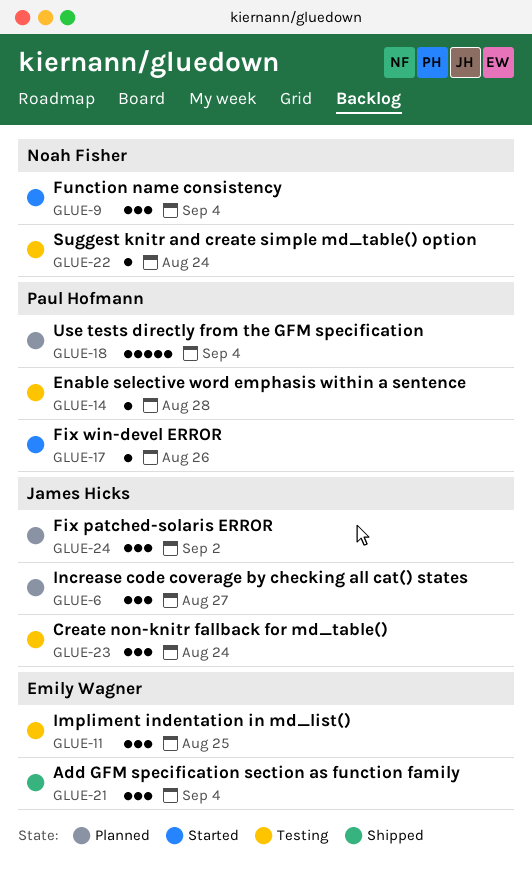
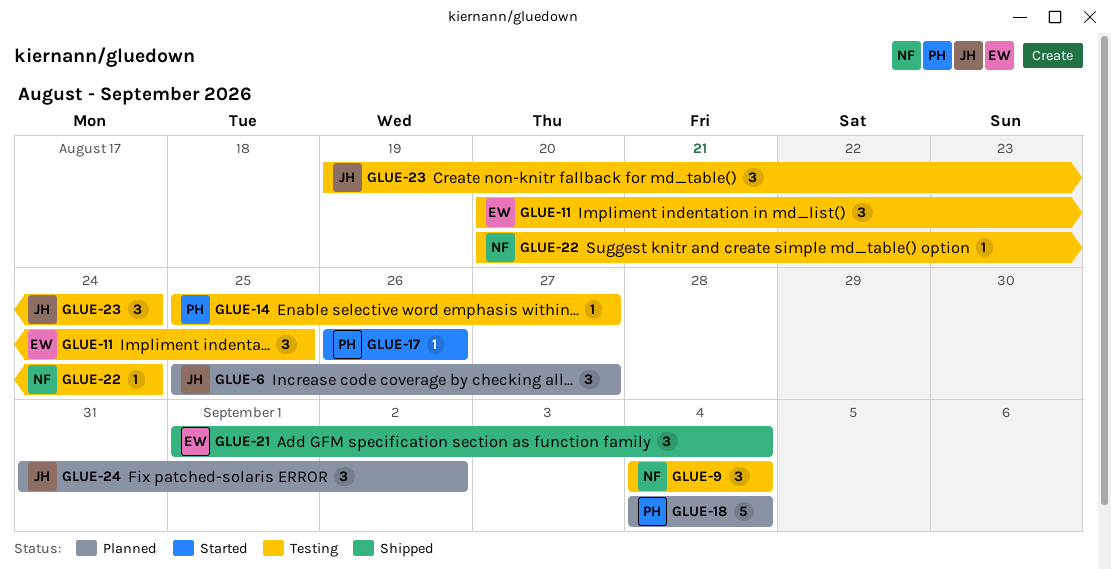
GLUE-9, status: Started -> Testing
GLUE-14, due: Aug 28 -> Aug 27

